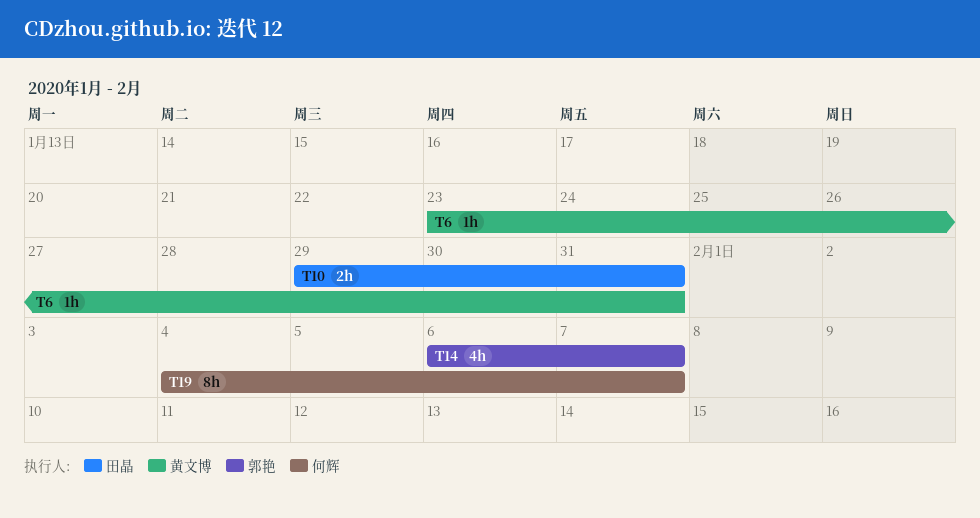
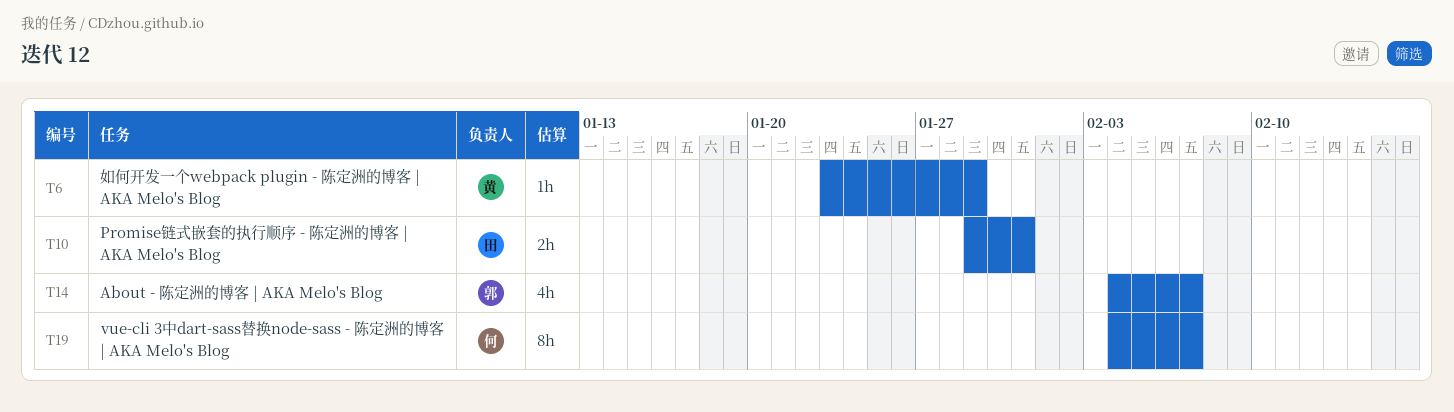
T6, due: Jan 31 -> Jan 29
T14, start: Feb 6 -> Feb 4

